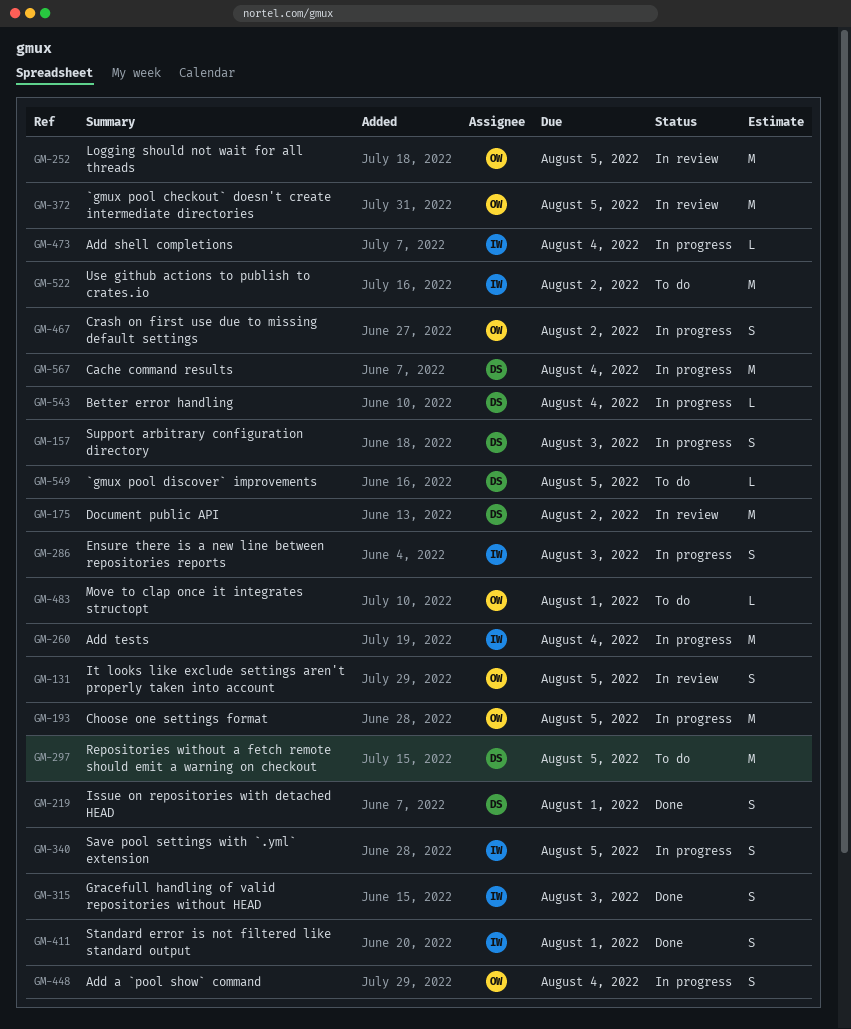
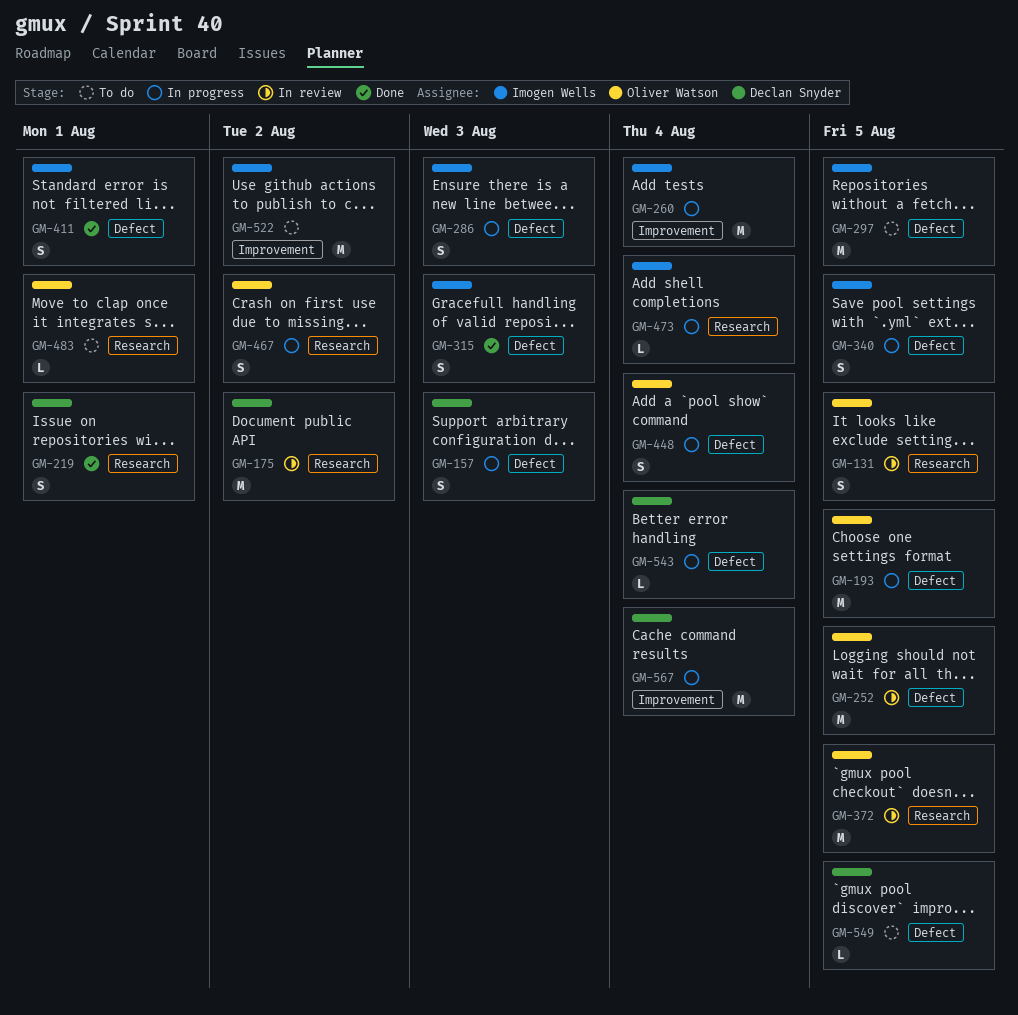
GM-297, owner: Declan Snyder -> Imogen Wells

